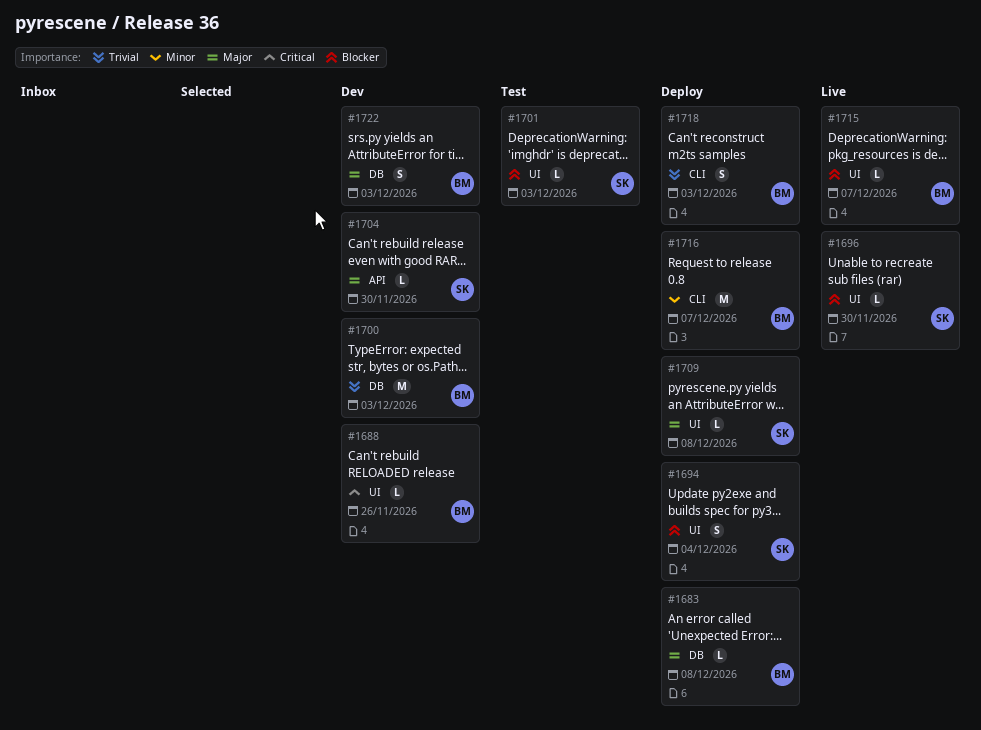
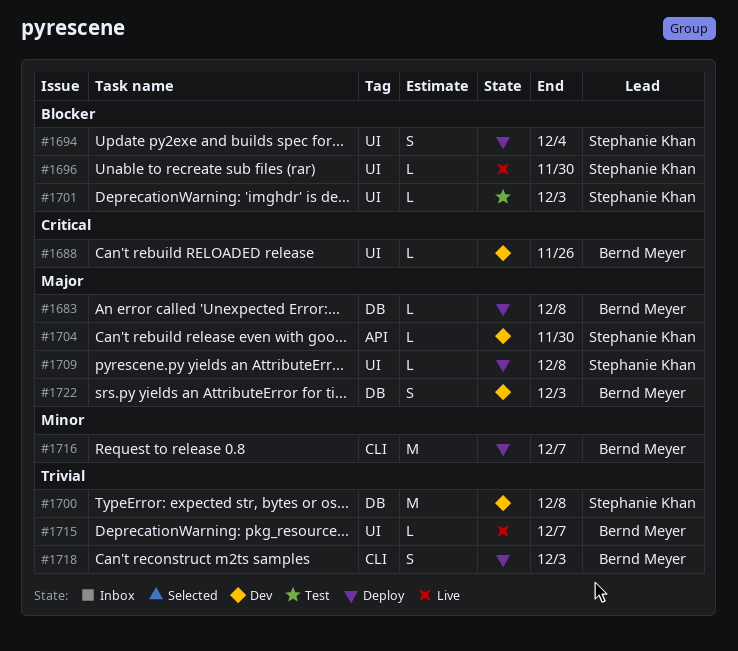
#1700, owner: Bernd Meyer -> Stephanie Khan
#1700, due: Dec 3 -> Dec 8
#1715, priority: Blocker -> Trivial

